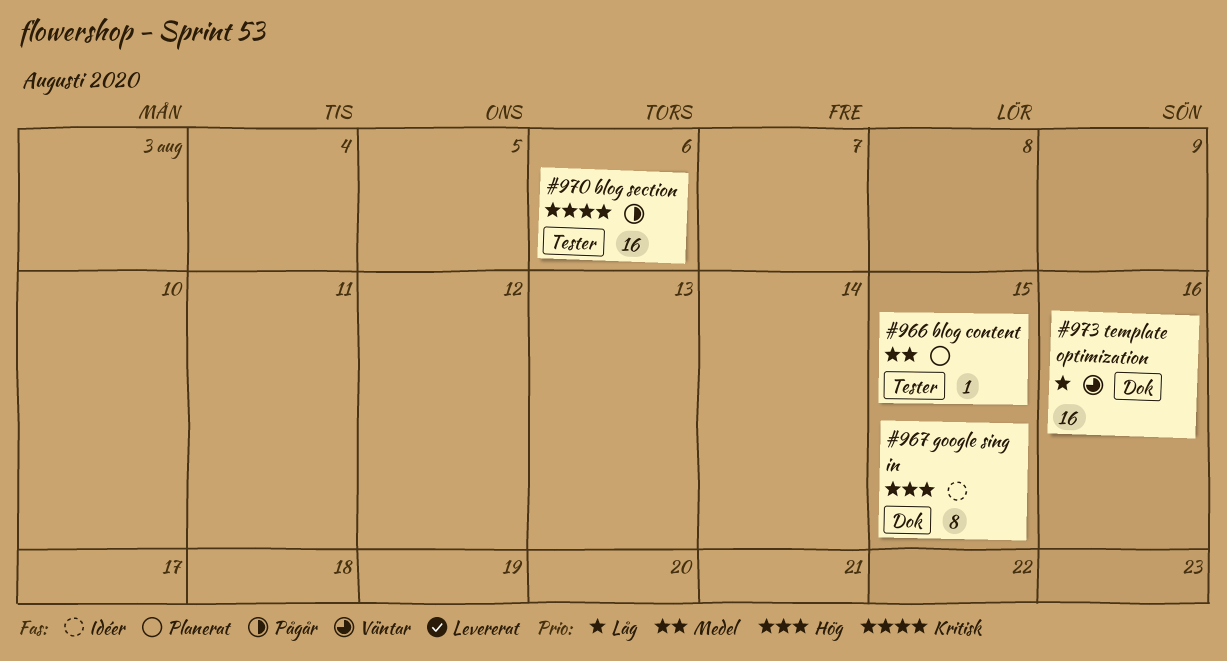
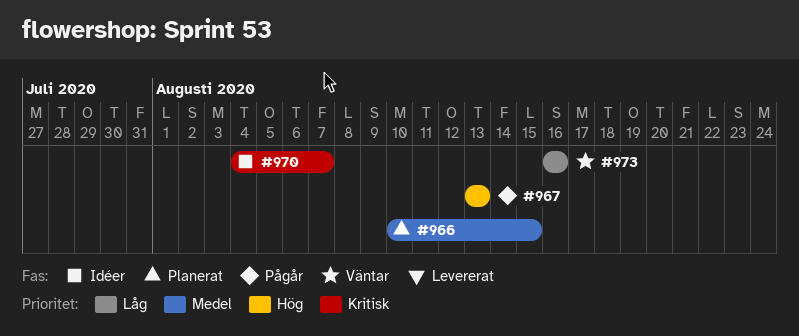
#967, status: Idéer -> Pågår
#967, due: Aug 15 -> Aug 13
#970, status: Pågår -> Idéer
#970, due: Aug 6 -> Aug 7

